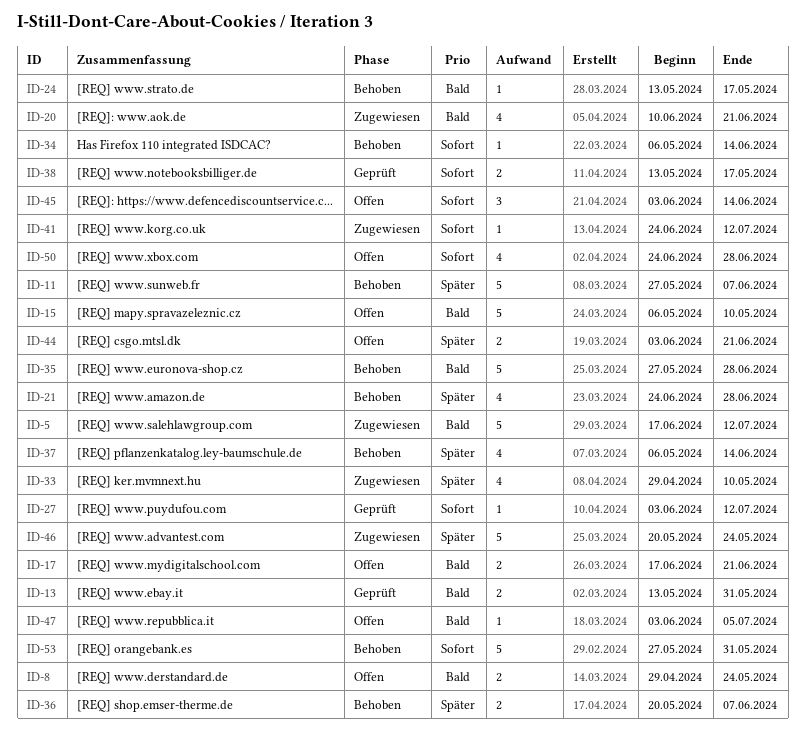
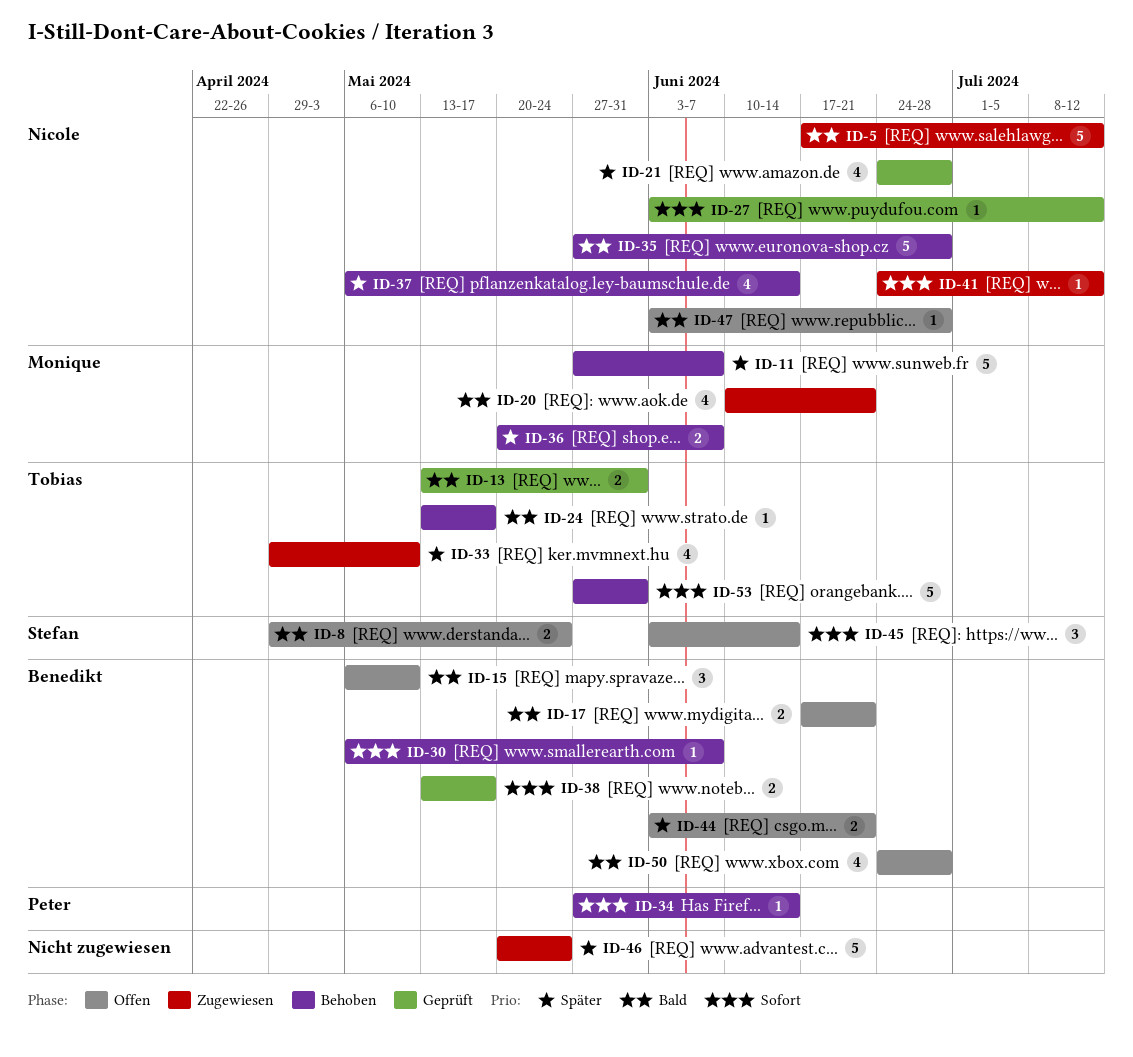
ID-15, estimate: 5 -> 3
ID-21, status: Behoben -> Geprüft
ID-30: none -> present
ID-34, start: May 6 -> May 27
ID-47, due: Jul 5 -> Jun 28
ID-50, priority: Sofort -> Bald

